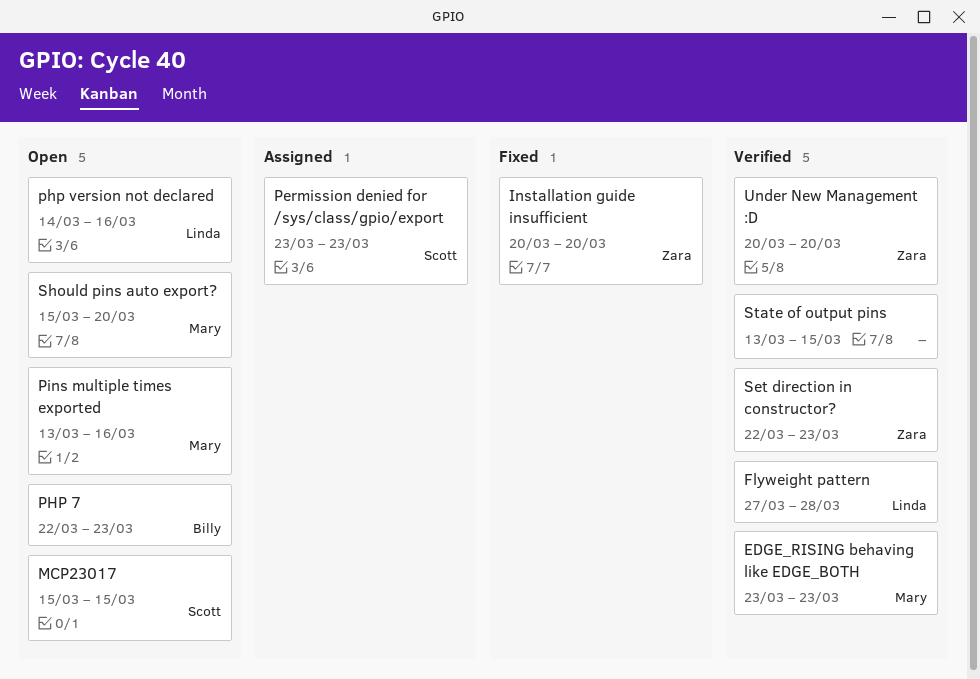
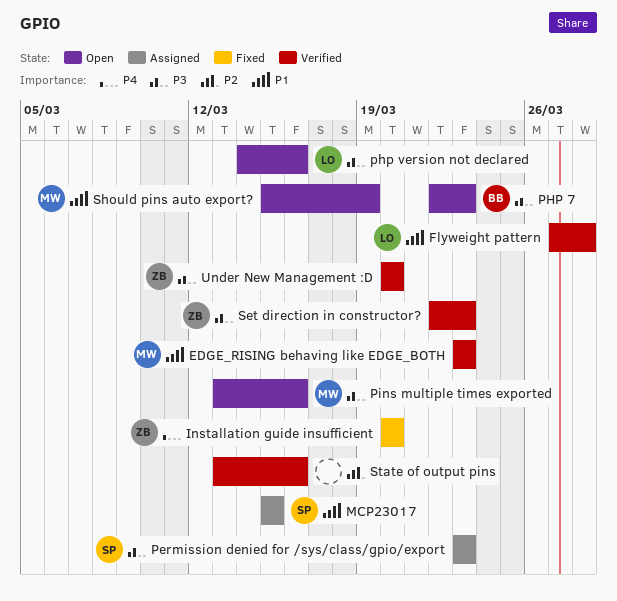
MCP23017, status: Open -> Assigned
Should pins auto export?, due: Mar 20 -> Mar 19
State of output pins, due: Mar 15 -> Mar 16

